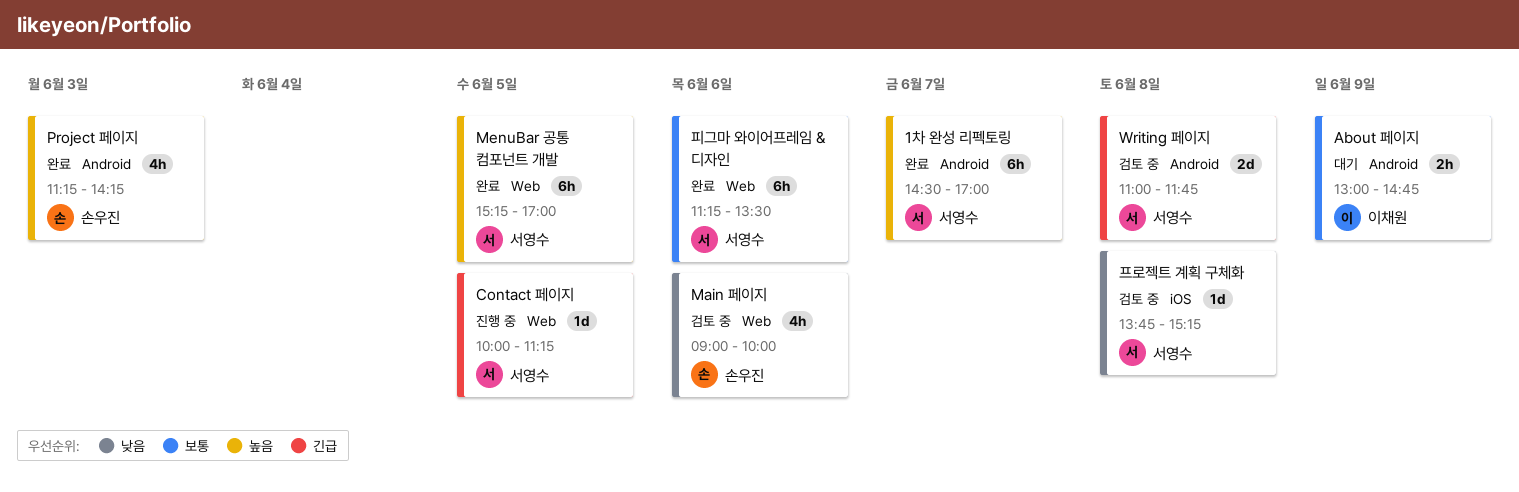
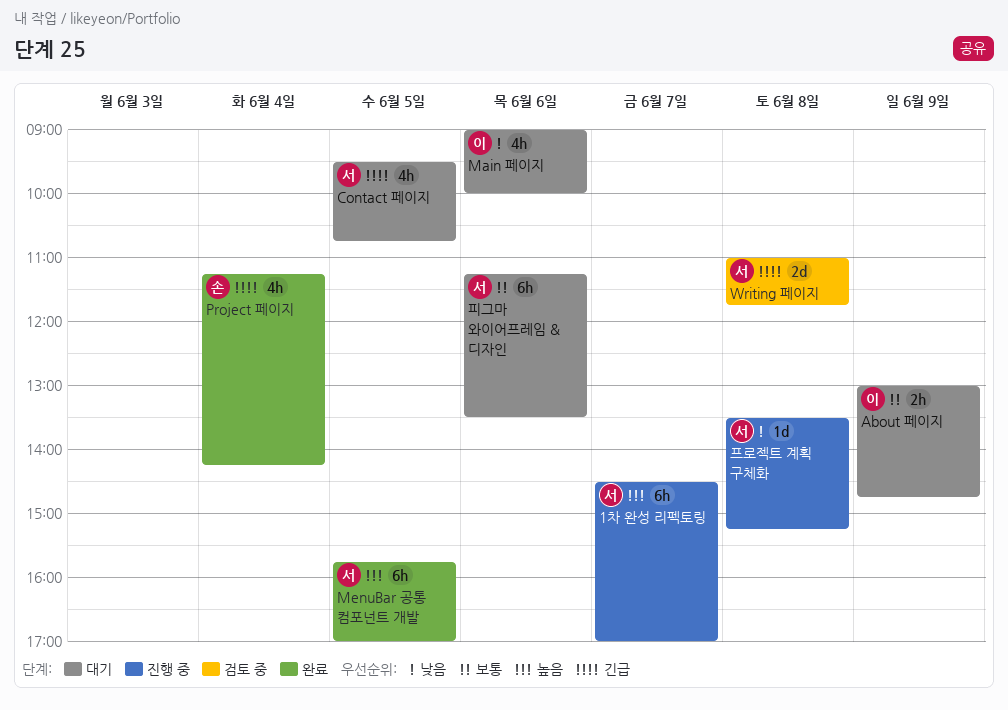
1차 완성 리펙토링, status: 완료 -> 진행 중
Contact 페이지, status: 진행 중 -> 대기
Contact 페이지, estimate: 1d -> 4h
Contact 페이지, begins: 10:00 -> 09:30
Contact 페이지, ends: 11:15 -> 10:45
Main 페이지, status: 검토 중 -> 대기
Main 페이지, owner: 손우진 -> 이채원
MenuBar 공통 컴포넌트 개발, begins: 15:15 -> 15:45
Project 페이지, priority: 높음 -> 긴급
Project 페이지, day: Jun 3 -> Jun 4
프로젝트 계획 구체화, status: 검토 중 -> 진행 중
프로젝트 계획 구체화, begins: 13:45 -> 13:30
피그마 와이어프레임 & 디자인, status: 완료 -> 대기

